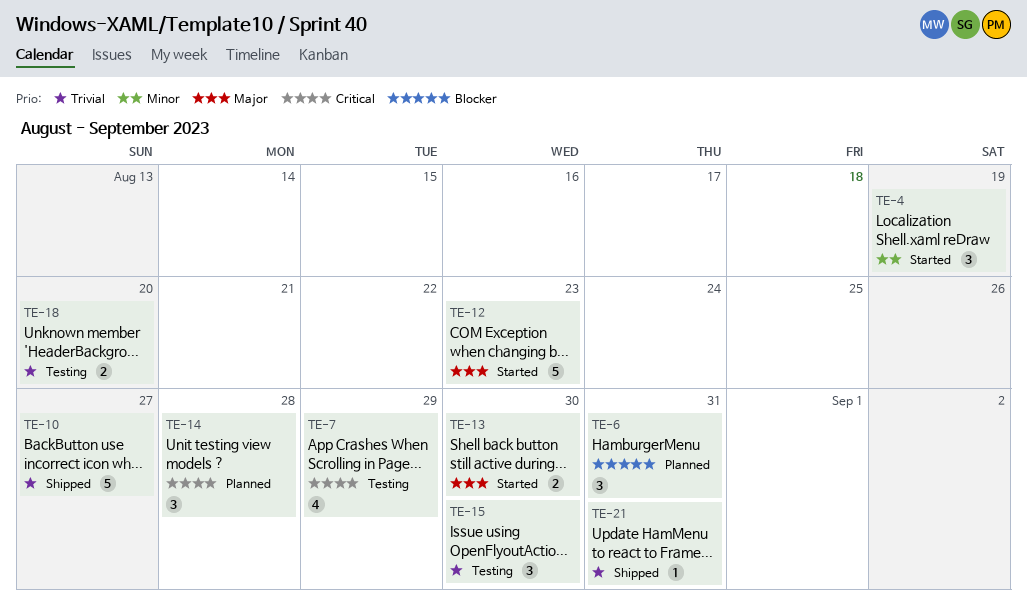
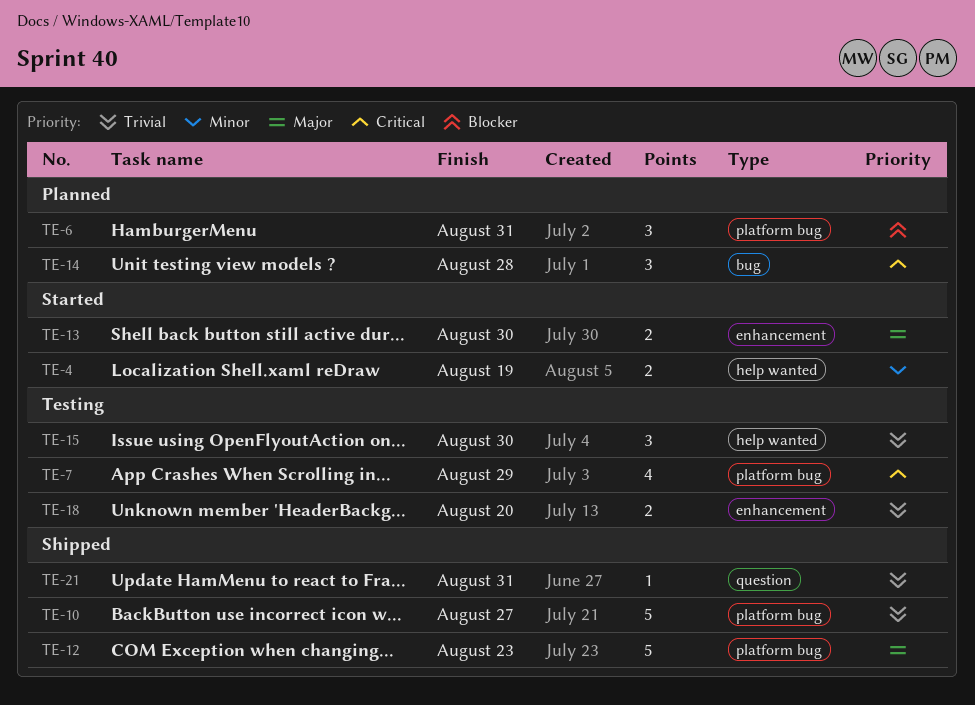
TE-4, estimate: 3 -> 2
TE-12, status: Started -> Shipped

